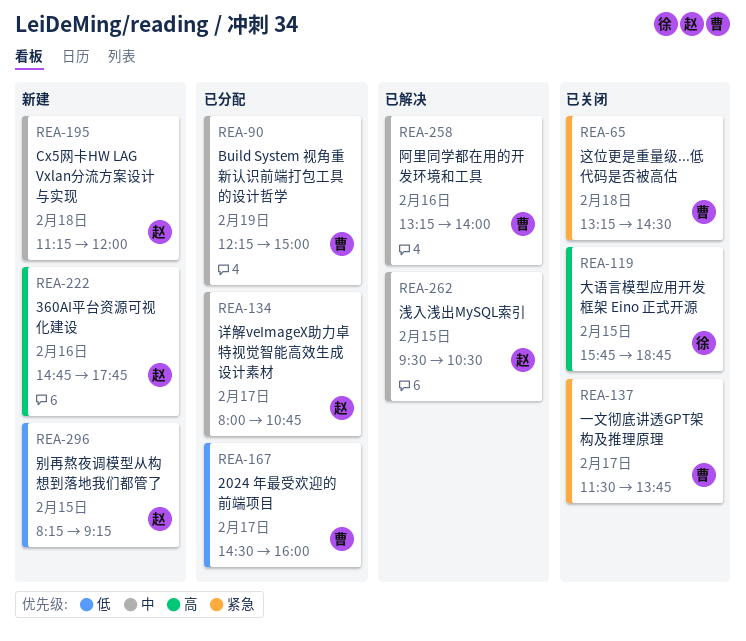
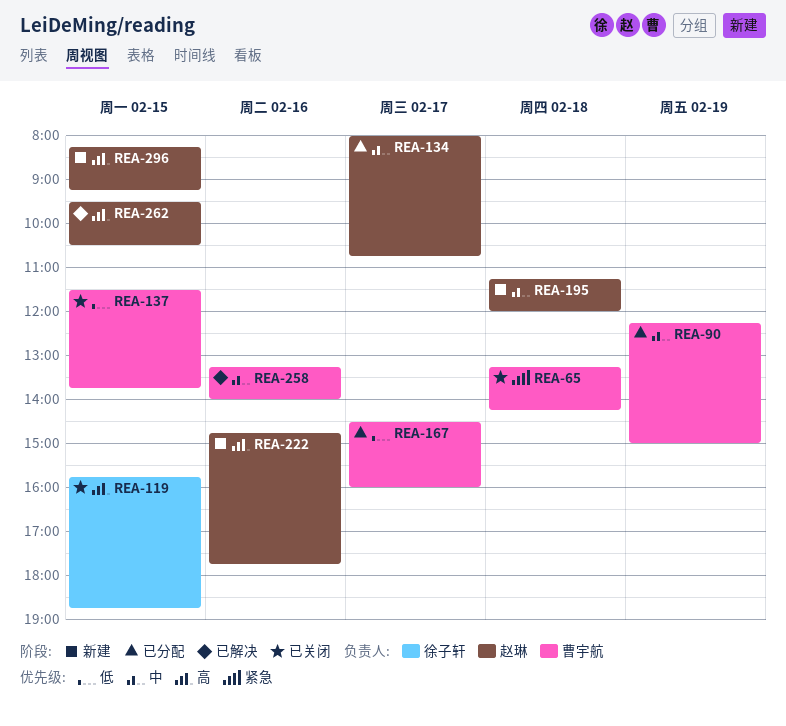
REA-65, ends: 14:30 -> 14:15
REA-137, priority: 紧急 -> 低
REA-137, day: Feb 17 -> Feb 15
REA-262, priority: 中 -> 高
REA-296, priority: 低 -> 高

